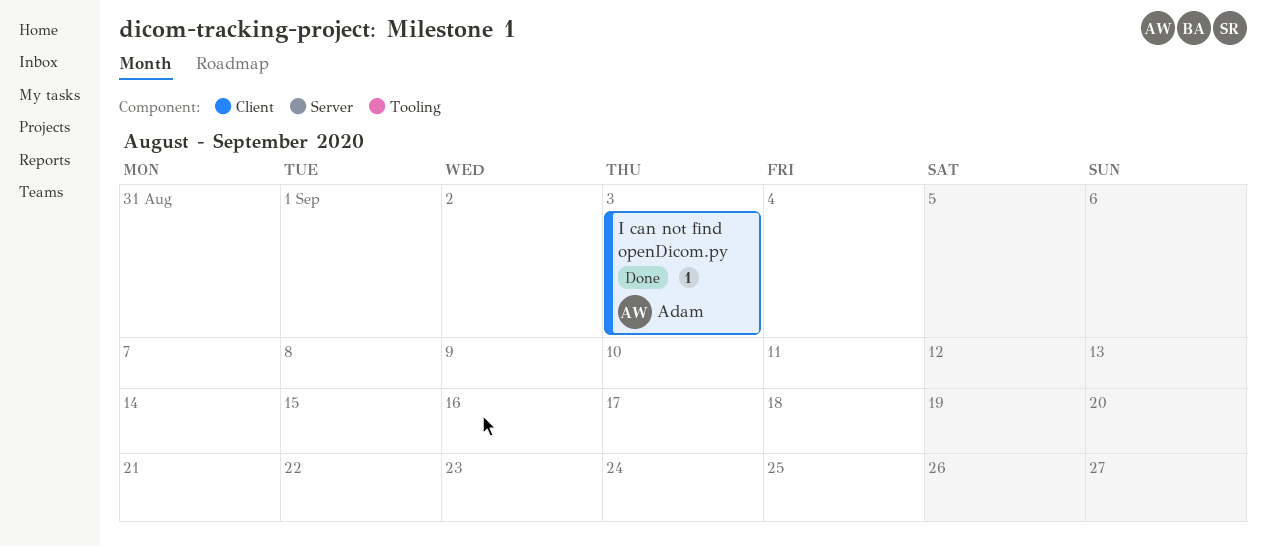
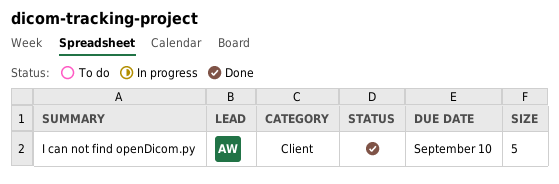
I can not find openDicom.py, estimate: 1 -> 5
I can not find openDicom.py, due: Sep 3 -> Sep 10

